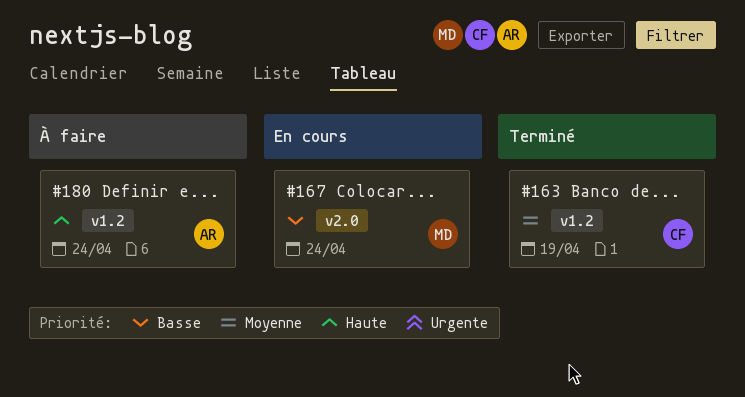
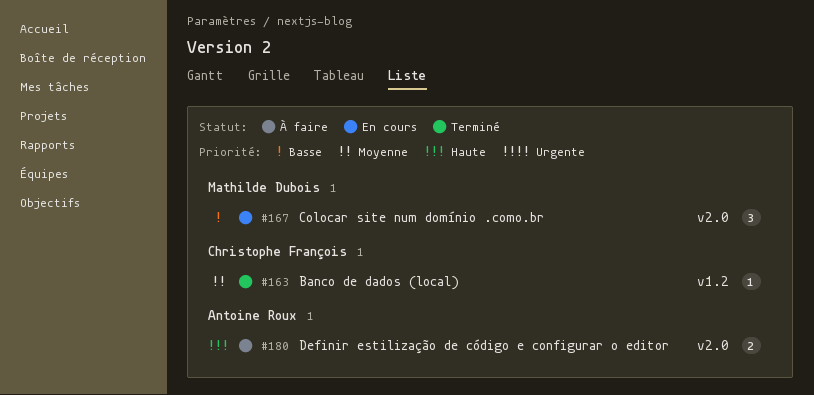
#180, label: v1.2 -> v2.0

